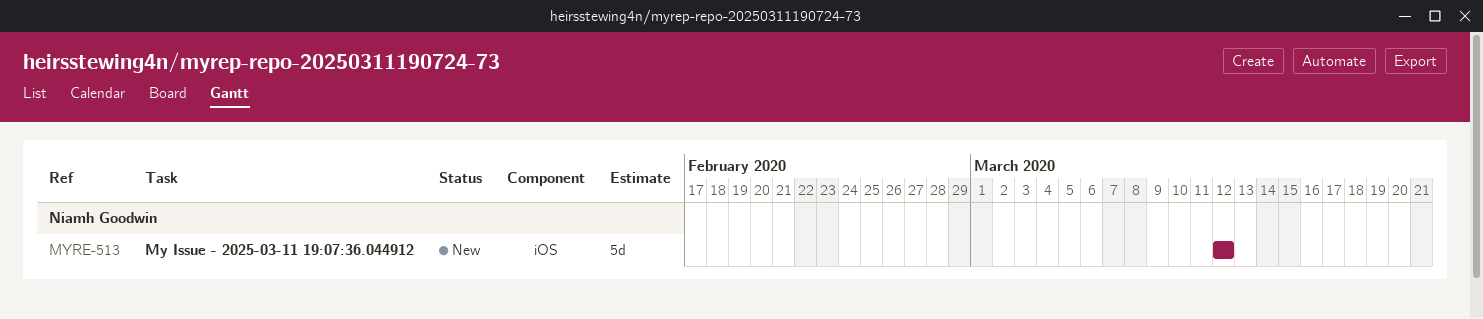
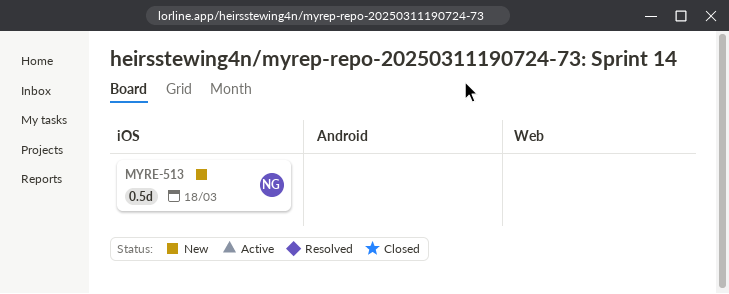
MYRE-513, estimate: 5d -> 0.5d
MYRE-513, due: Mar 12 -> Mar 18

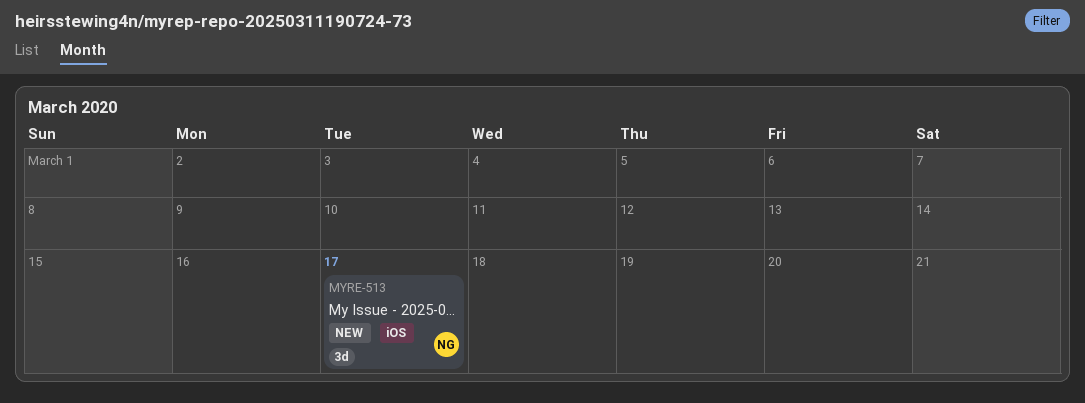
MYRE-513, estimate: 0.5d -> 3d
MYRE-513, due: Mar 18 -> Mar 17

